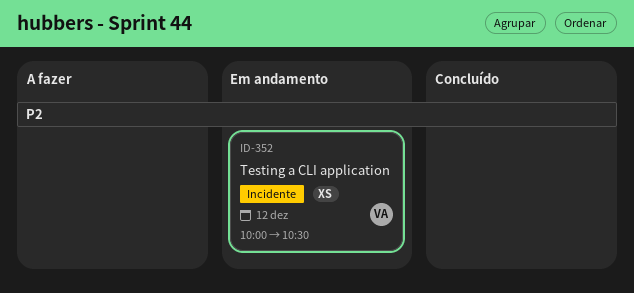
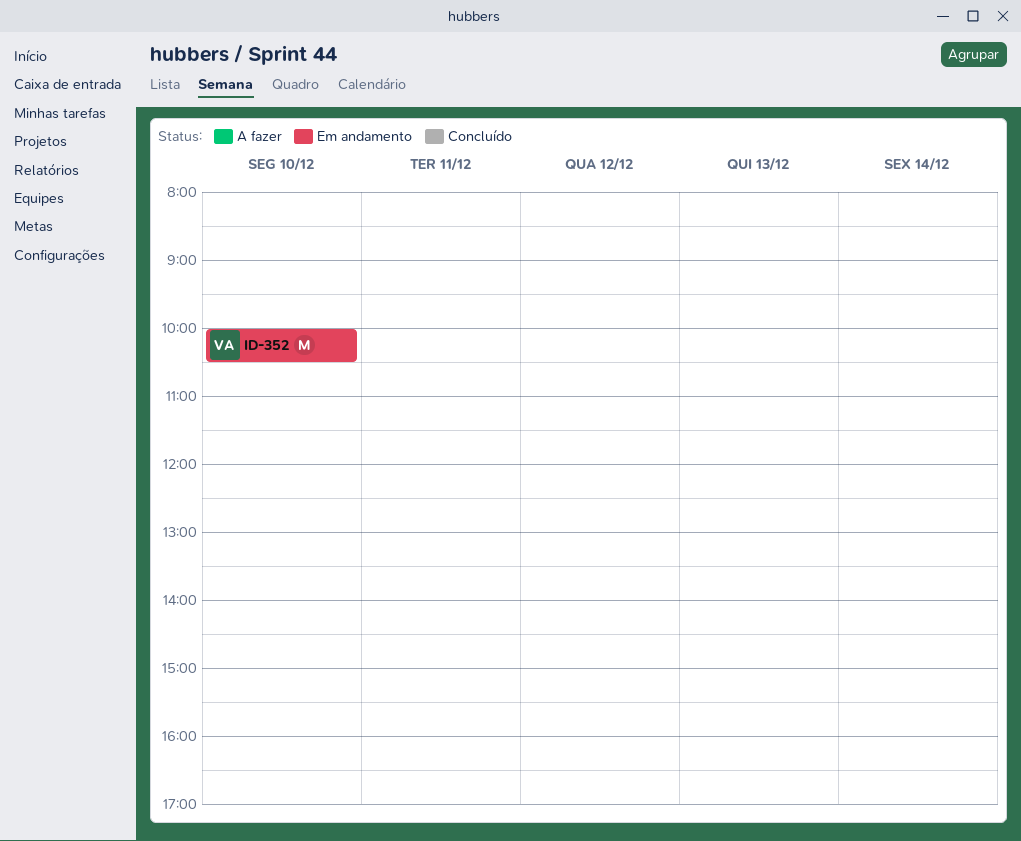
ID-352, estimate: XS -> M
ID-352, day: Dec 12 -> Dec 10

